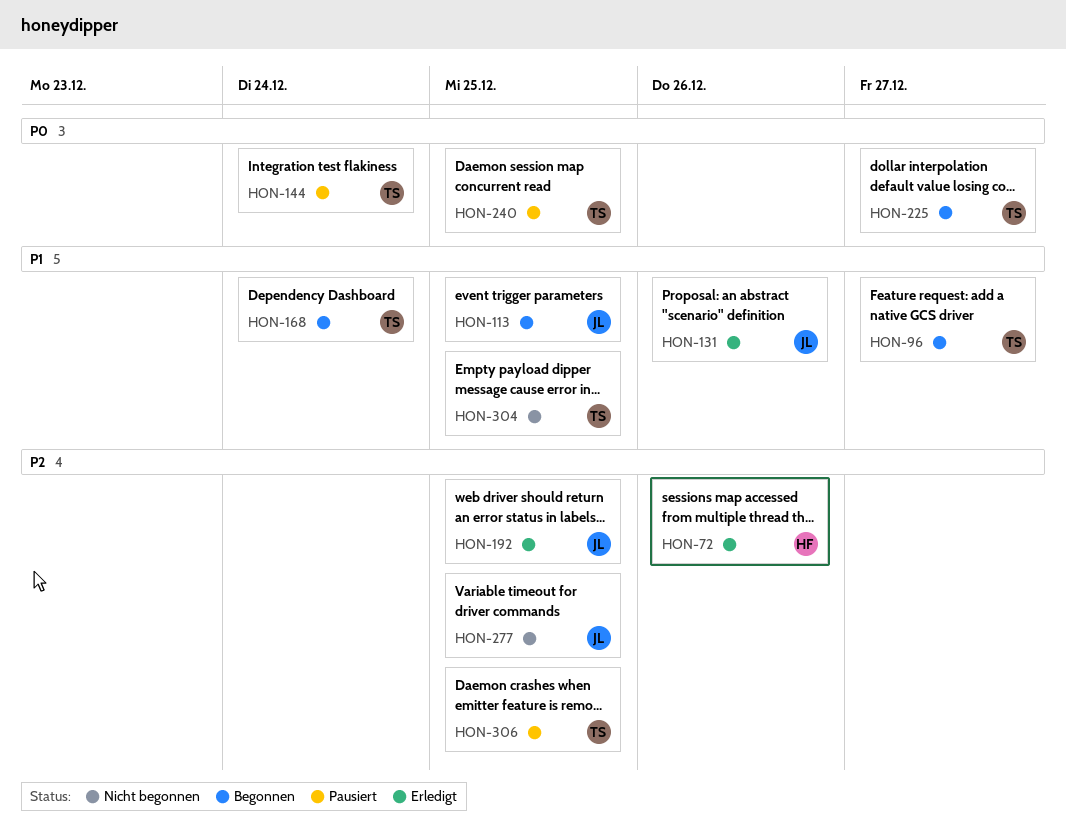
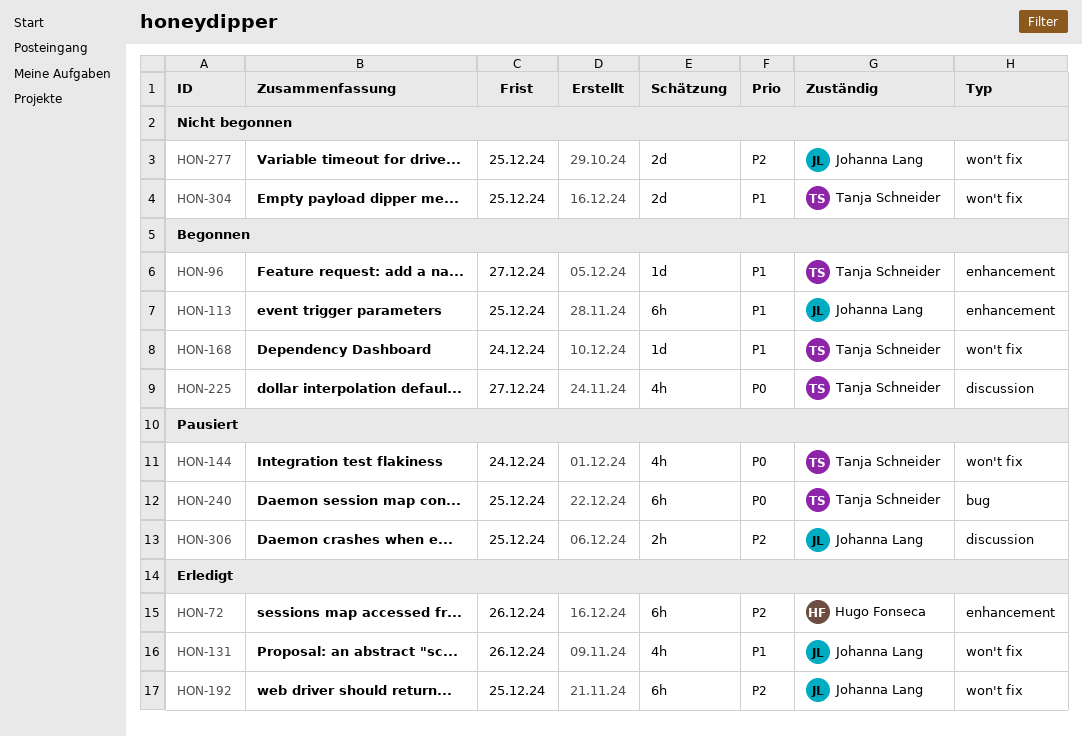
HON-306, owner: Tanja Schneider -> Johanna Lang

